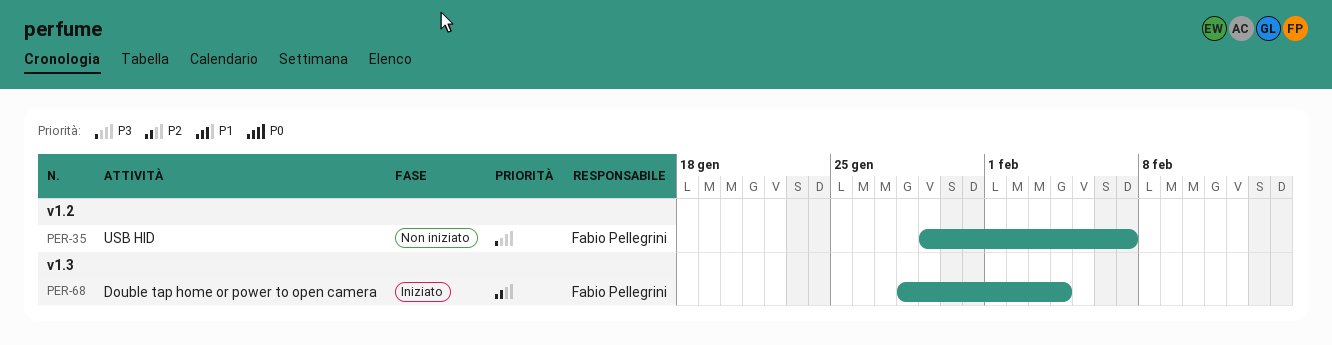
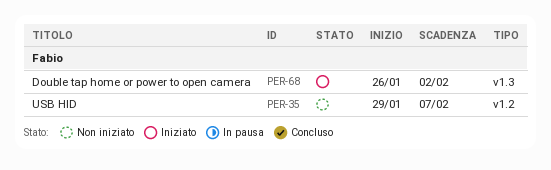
PER-68, start: Jan 28 -> Jan 26
PER-68, due: Feb 4 -> Feb 2

